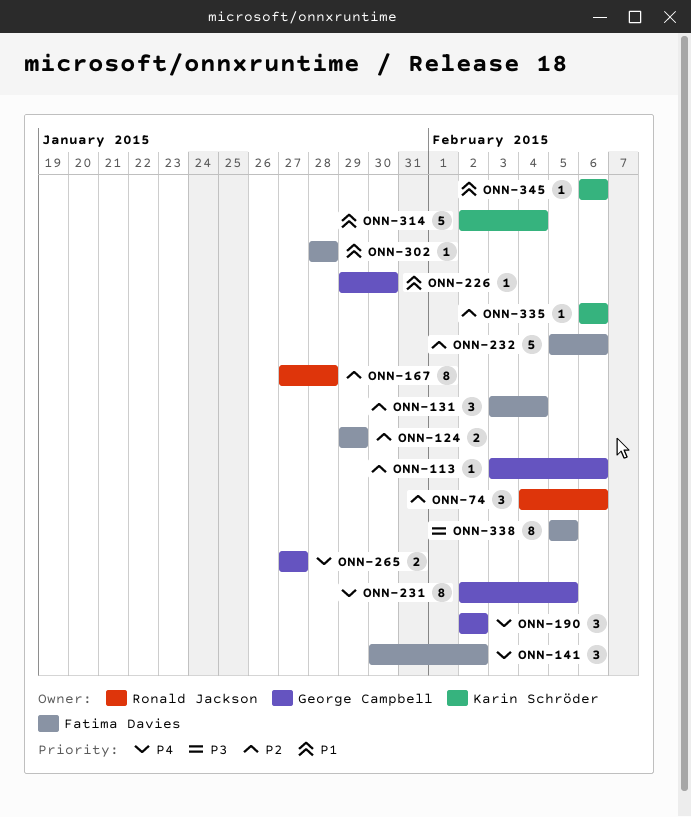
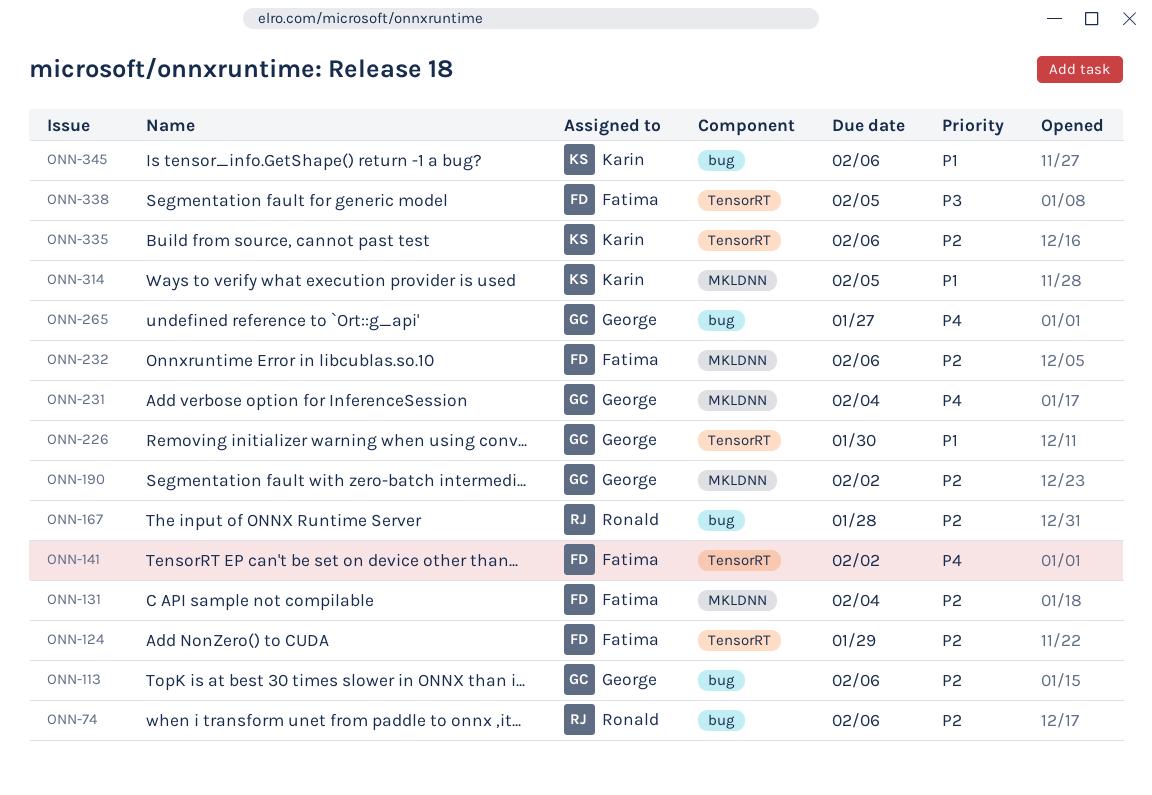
ONN-190, priority: P4 -> P2
ONN-231, due: Feb 5 -> Feb 4
ONN-302: present -> none
ONN-314, due: Feb 4 -> Feb 5

